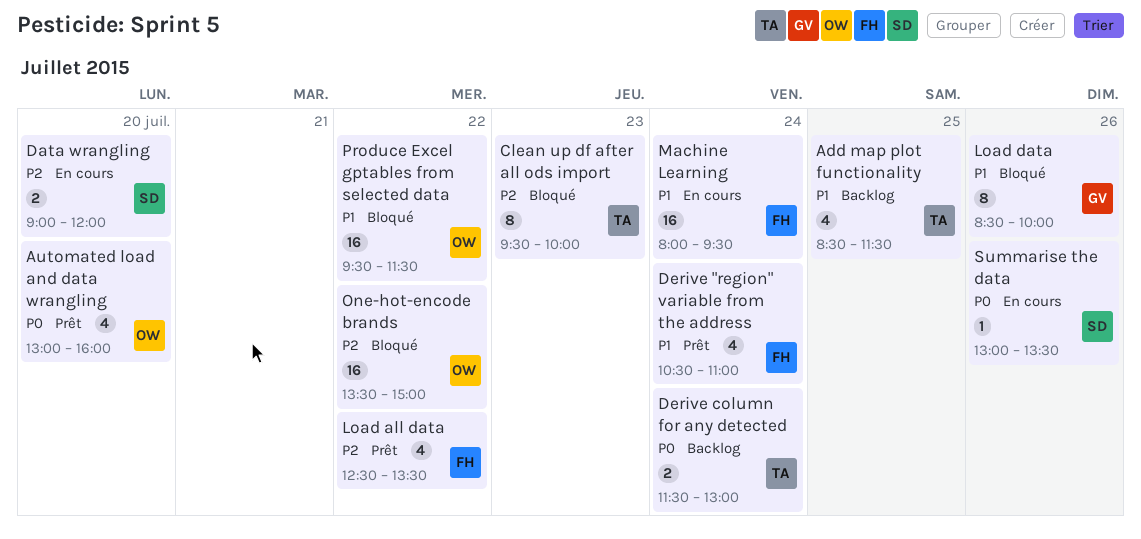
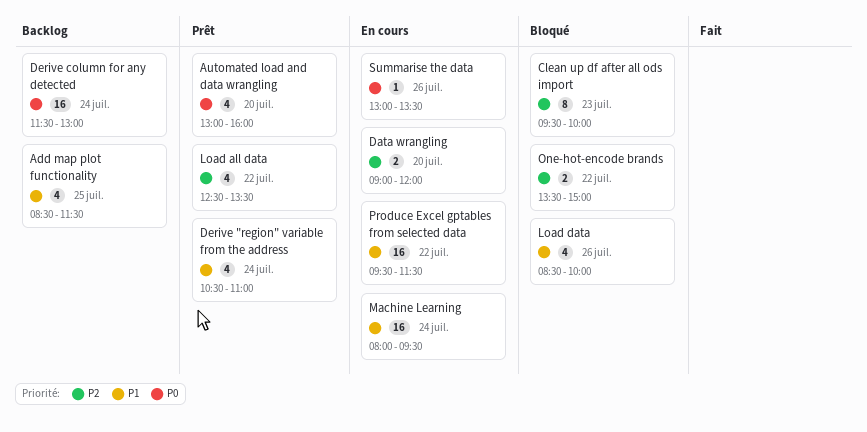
Derive column for any detected, estimate: 2 -> 16
Load data, estimate: 8 -> 4
One-hot-encode brands, estimate: 16 -> 2
Produce Excel gptables from selected data, status: Bloqué -> En cours

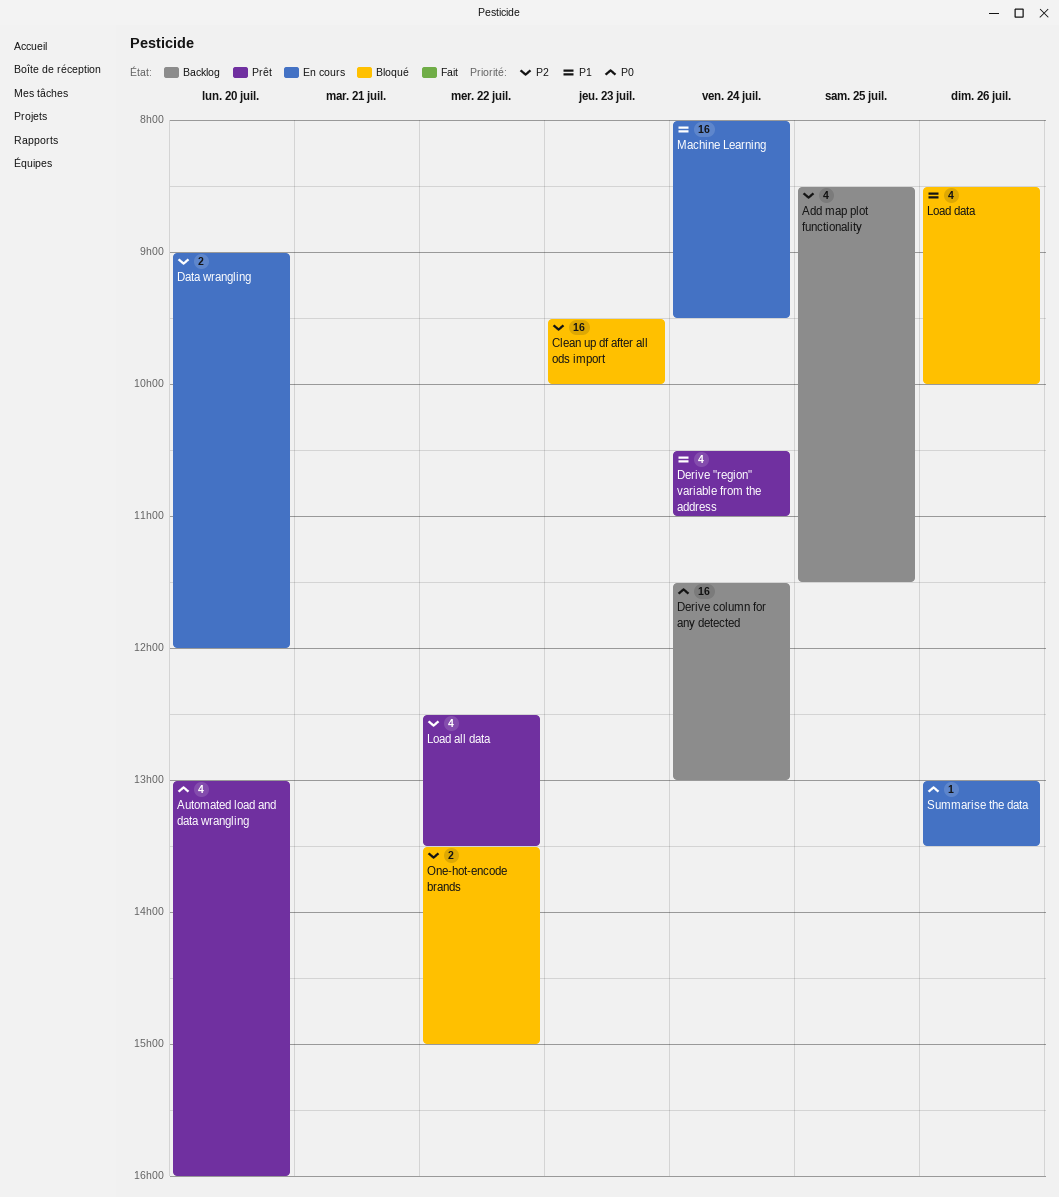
Add map plot functionality, priority: P1 -> P2
Clean up df after all ods import, estimate: 8 -> 16
Produce Excel gptables from selected data: present -> none

